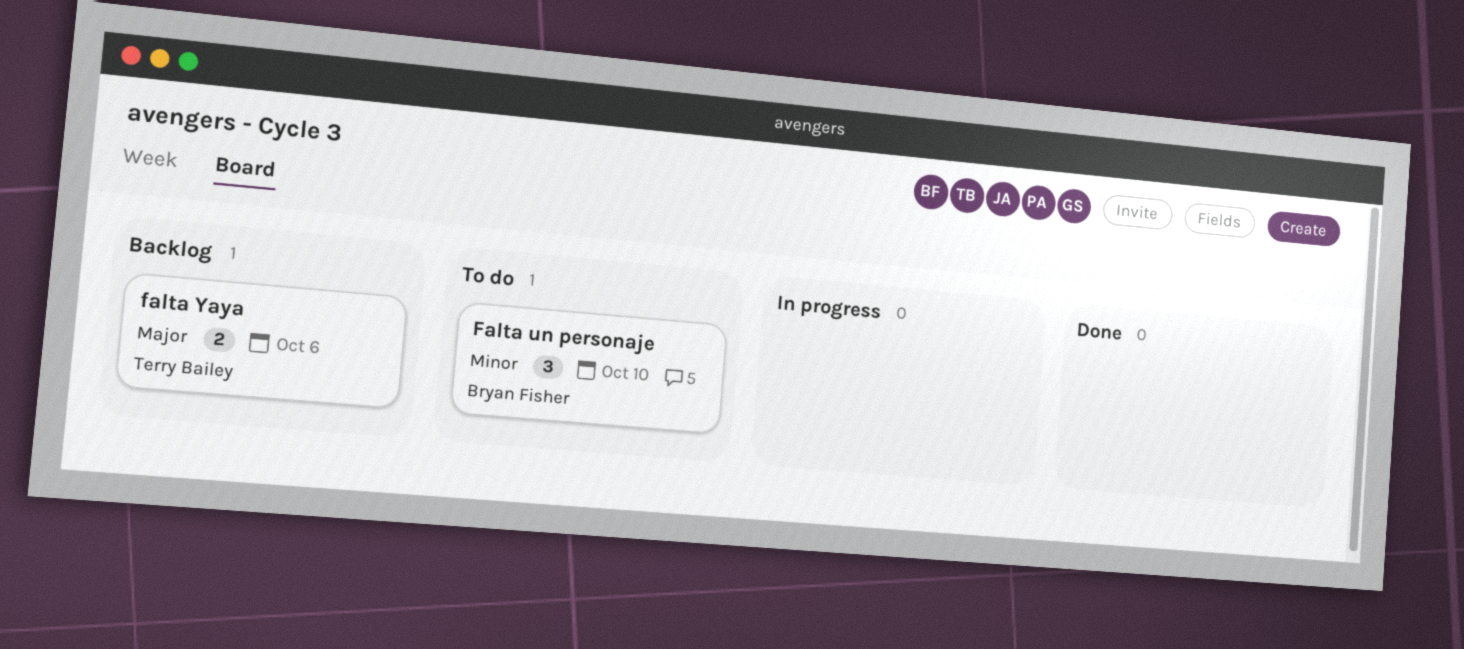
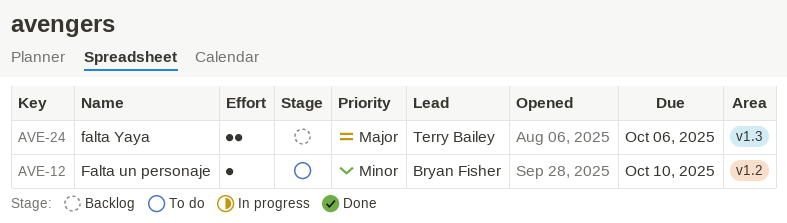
Falta un personaje, estimate: 3 -> 1

